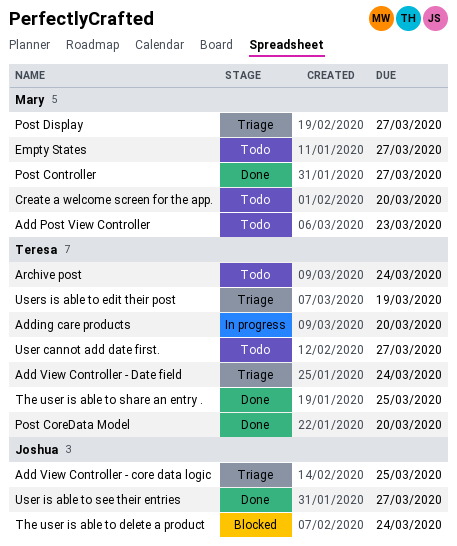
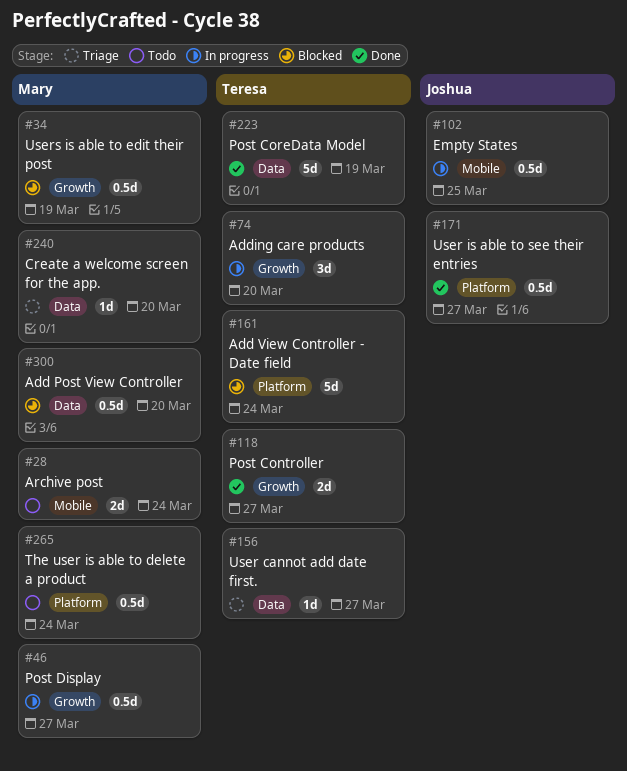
Add Post View Controller, status: Todo -> Blocked
Add Post View Controller, due: Mar 23 -> Mar 20
Add View Controller - core data logic: present -> none
Add View Controller - Date field, status: Triage -> Blocked
Archive post, owner: Teresa -> Mary
Create a welcome screen for the app., status: Todo -> Triage
Empty States, status: Todo -> In progress
Empty States, owner: Mary -> Joshua
Empty States, due: Mar 27 -> Mar 25
Post Controller, owner: Mary -> Teresa
Post CoreData Model, due: Mar 20 -> Mar 19
Post Display, status: Triage -> In progress
The user is able to delete a product, status: Blocked -> Todo
The user is able to delete a product, owner: Joshua -> Mary
The user is able to share an entry .: present -> none
User cannot add date first., status: Todo -> Triage
Users is able to edit their post, status: Triage -> Blocked
Users is able to edit their post, owner: Teresa -> Mary

